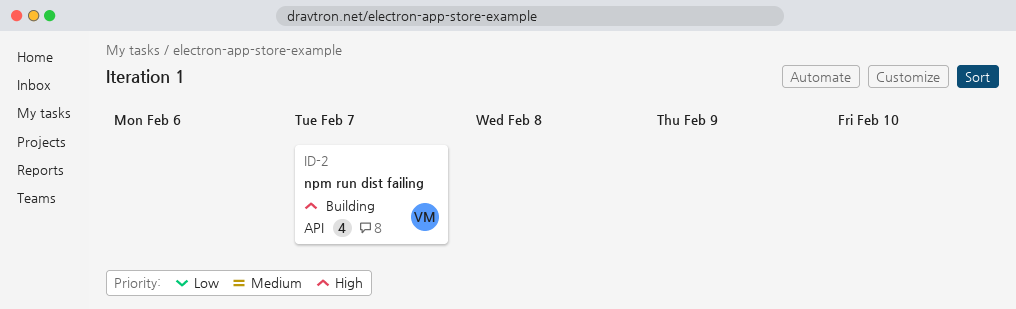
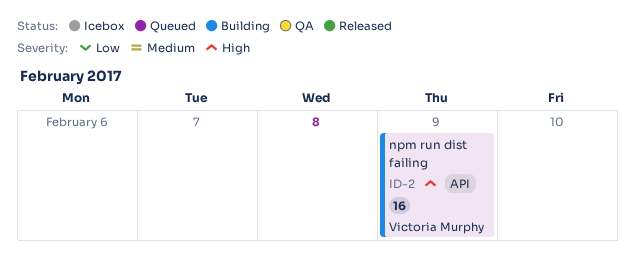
ID-2, estimate: 4 -> 16
ID-2, due: Feb 7 -> Feb 9

